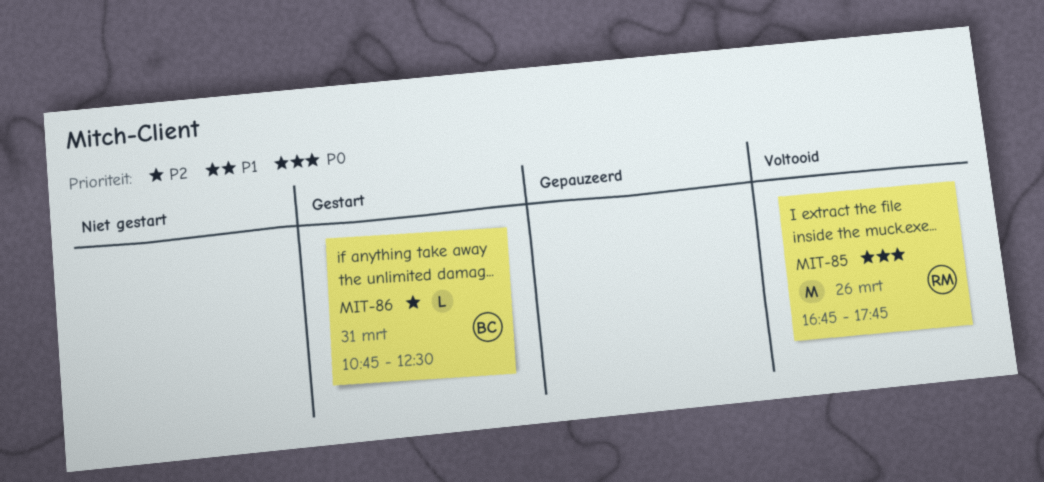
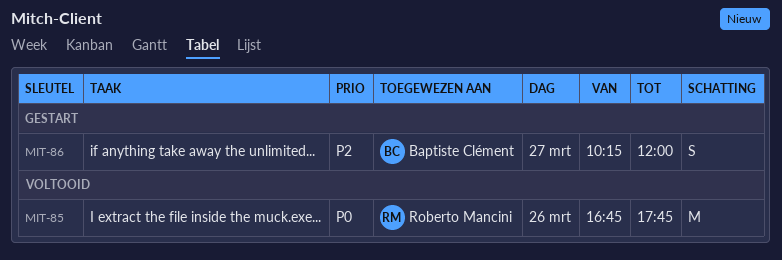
MIT-86, estimate: L -> S
MIT-86, day: Mar 31 -> Mar 27
MIT-86, begins: 10:45 -> 10:15
MIT-86, ends: 12:30 -> 12:00

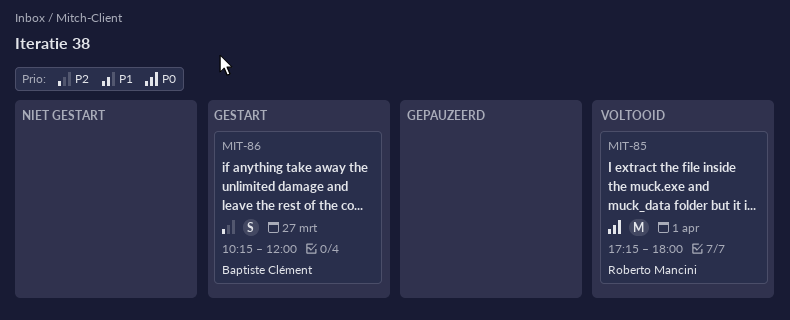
MIT-85, day: Mar 26 -> Apr 1
MIT-85, begins: 16:45 -> 17:15
MIT-85, ends: 17:45 -> 18:00

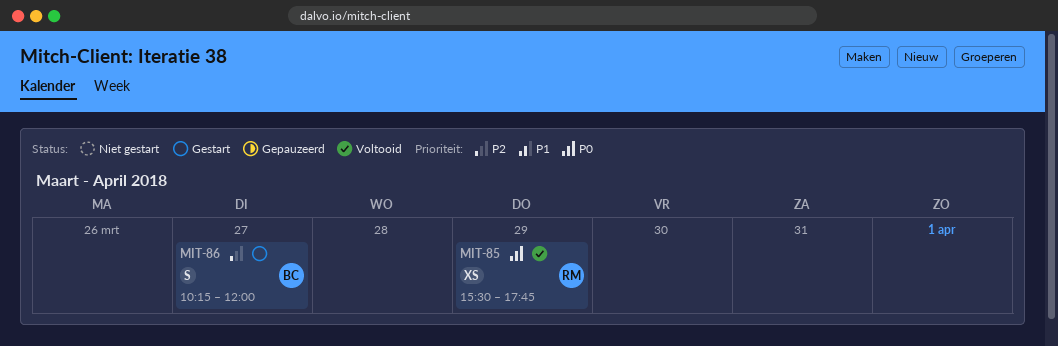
MIT-85, estimate: M -> XS
MIT-85, day: Apr 1 -> Mar 29
MIT-85, begins: 17:15 -> 15:30
MIT-85, ends: 18:00 -> 17:45

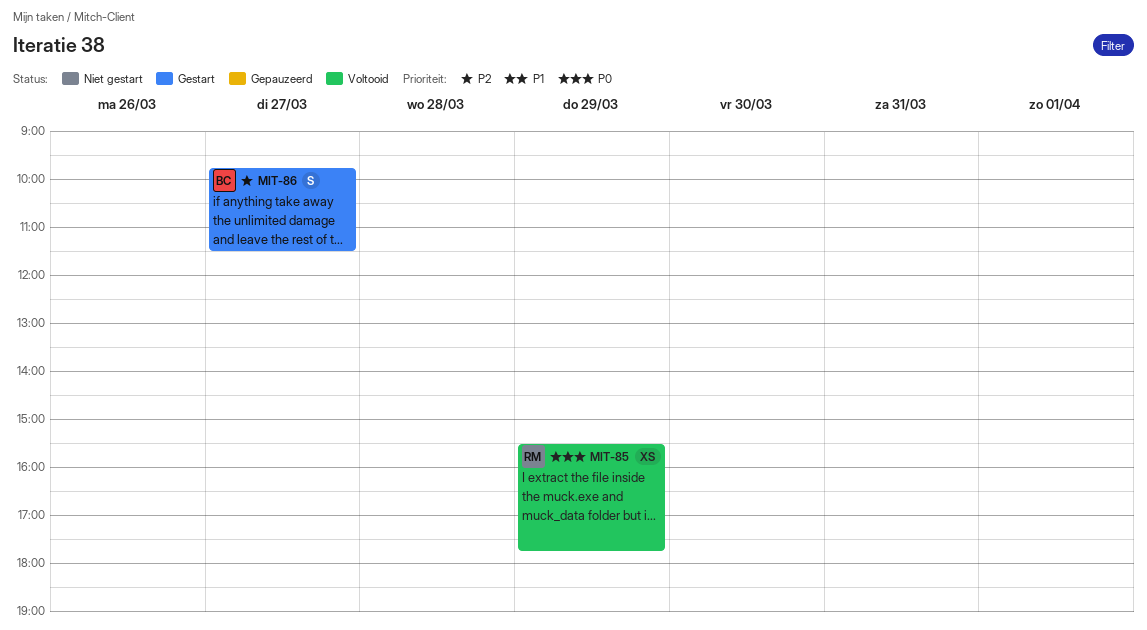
MIT-86, begins: 10:15 -> 09:45
MIT-86, ends: 12:00 -> 11:30

